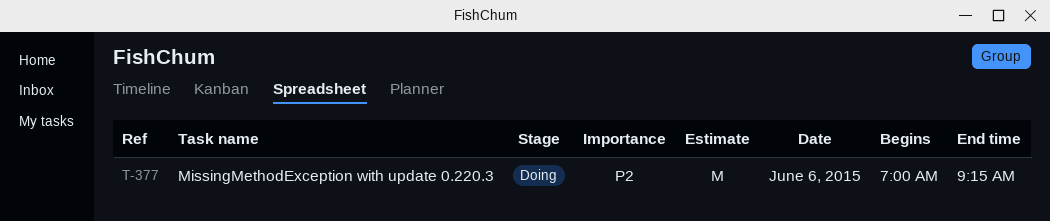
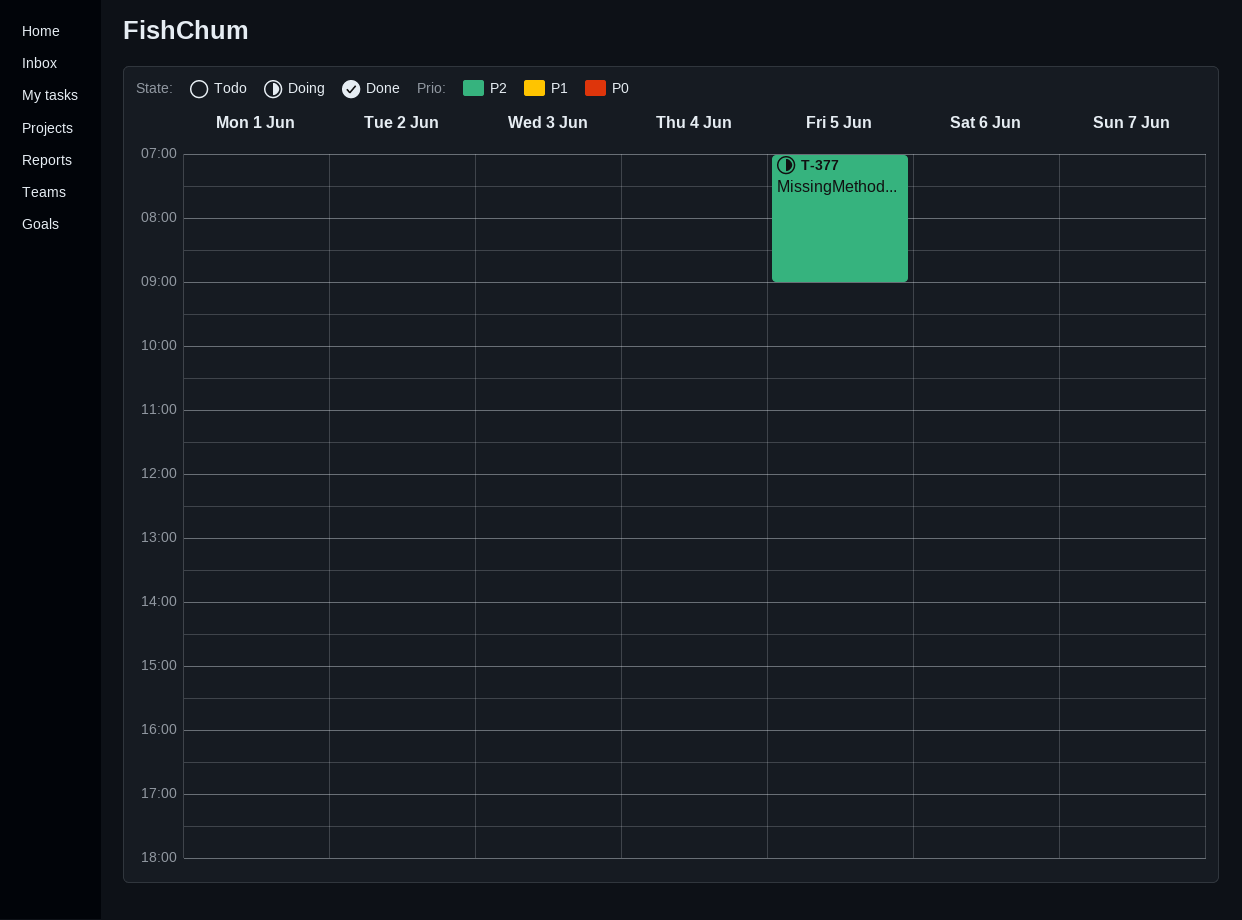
T-377, day: Jun 6 -> Jun 5
T-377, ends: 09:15 -> 09:00

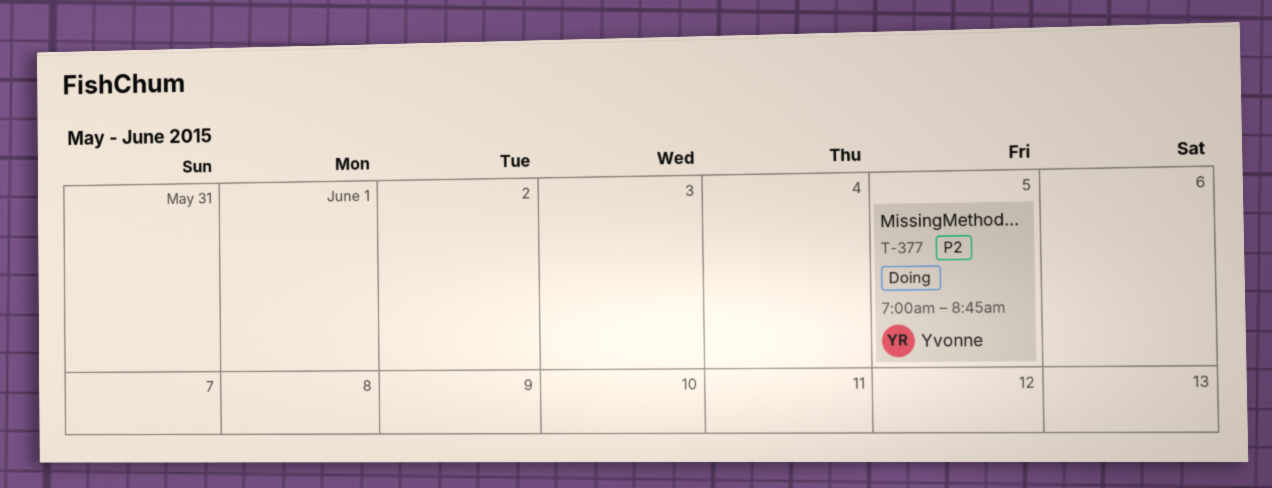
T-377, ends: 09:00 -> 08:45

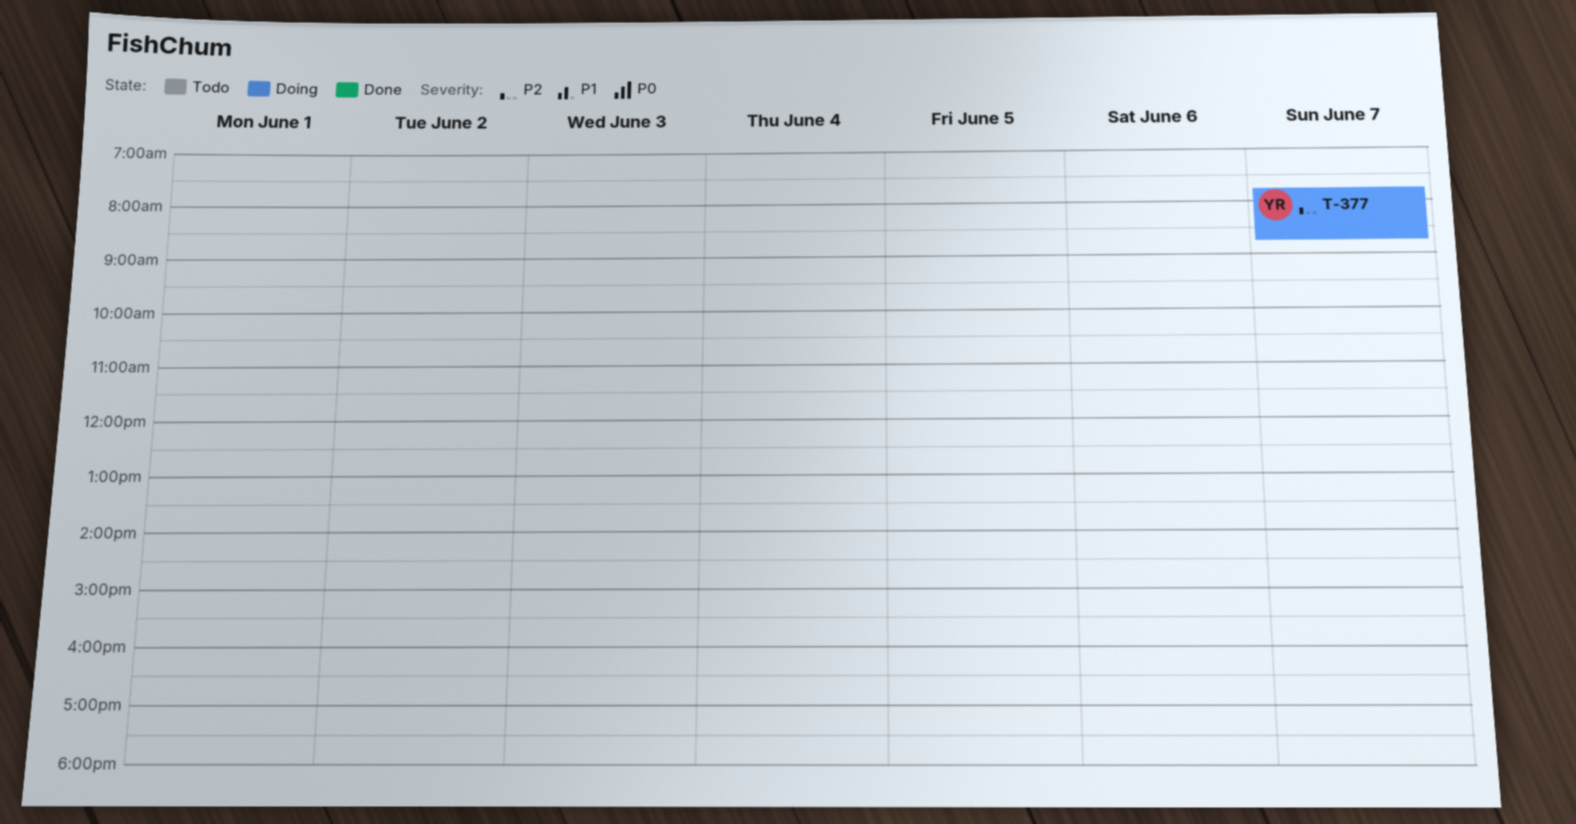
T-377, day: Jun 5 -> Jun 7
T-377, begins: 07:00 -> 07:45

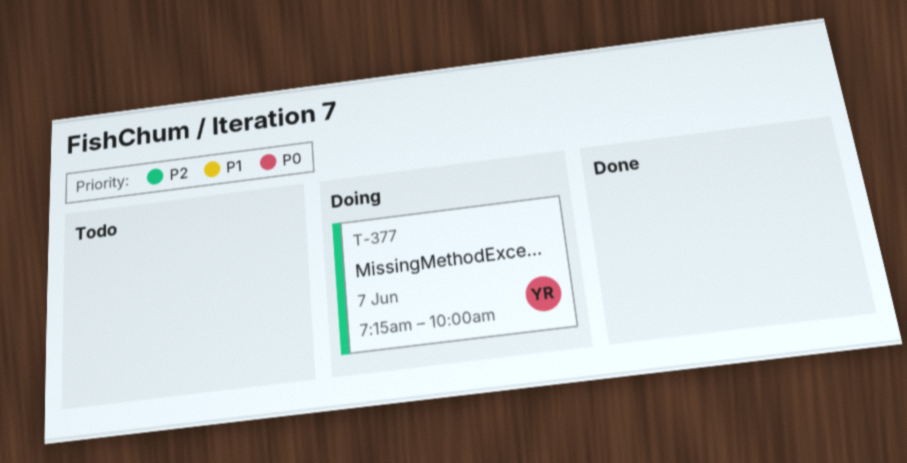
T-377, begins: 07:45 -> 07:15
T-377, ends: 08:45 -> 10:00

